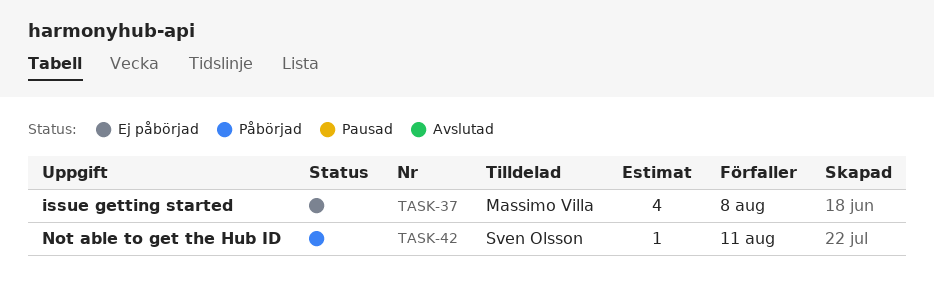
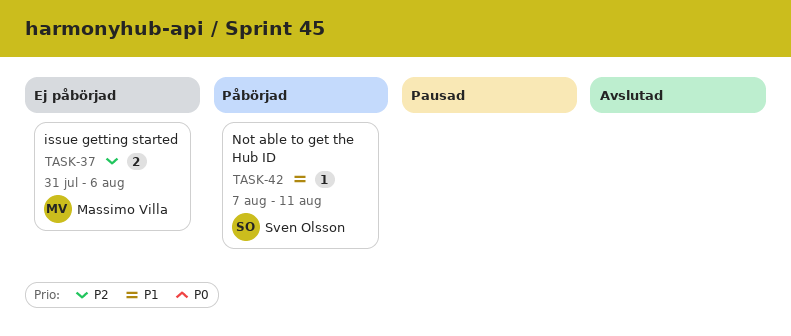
TASK-37, estimate: 4 -> 2
TASK-37, due: Aug 8 -> Aug 6

